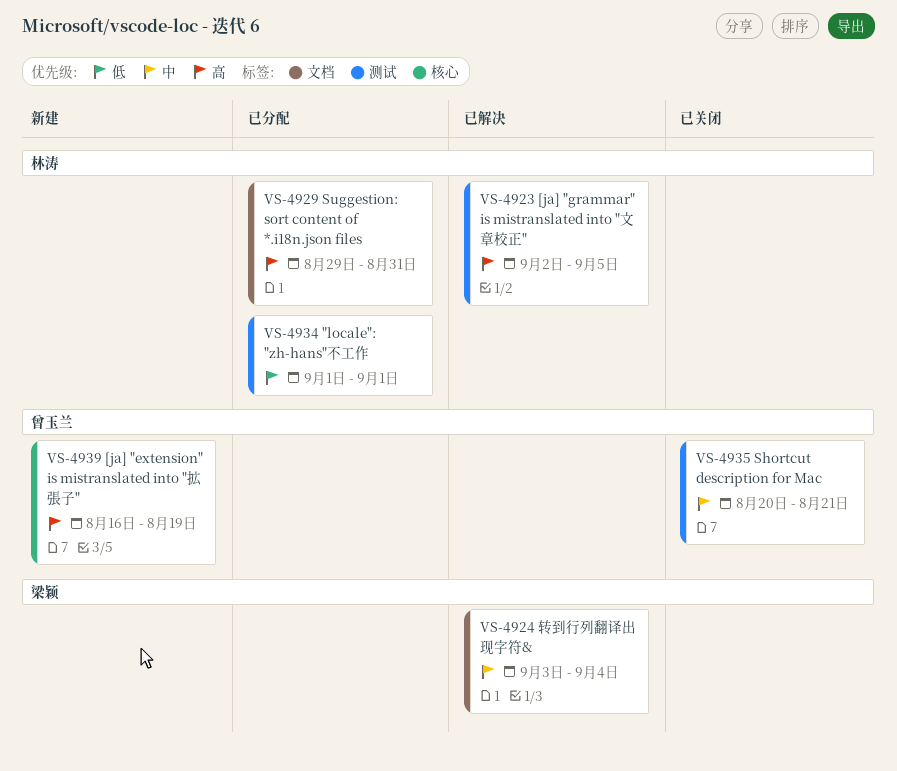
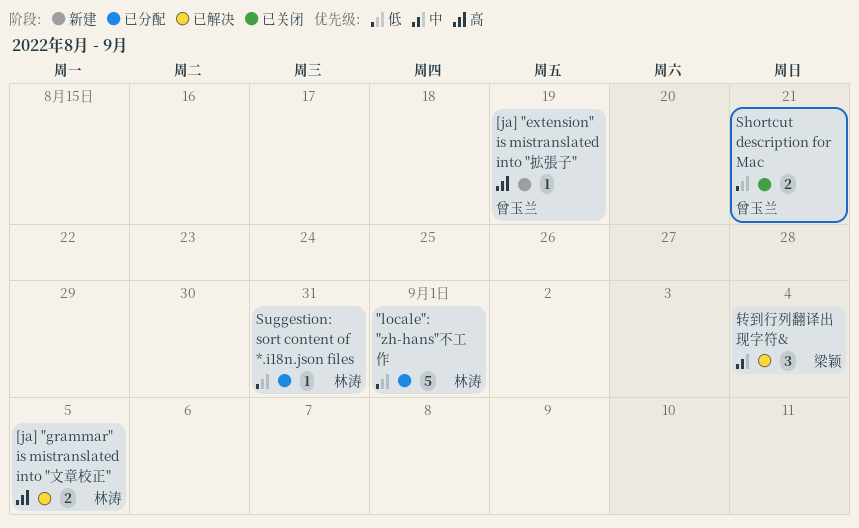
Shortcut description for Mac, priority: 中 -> 低
Suggestion: sort content of *.i18n.json files, priority: 高 -> 低

